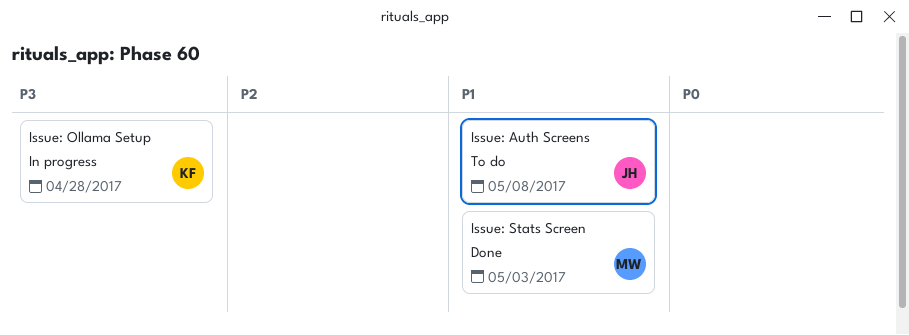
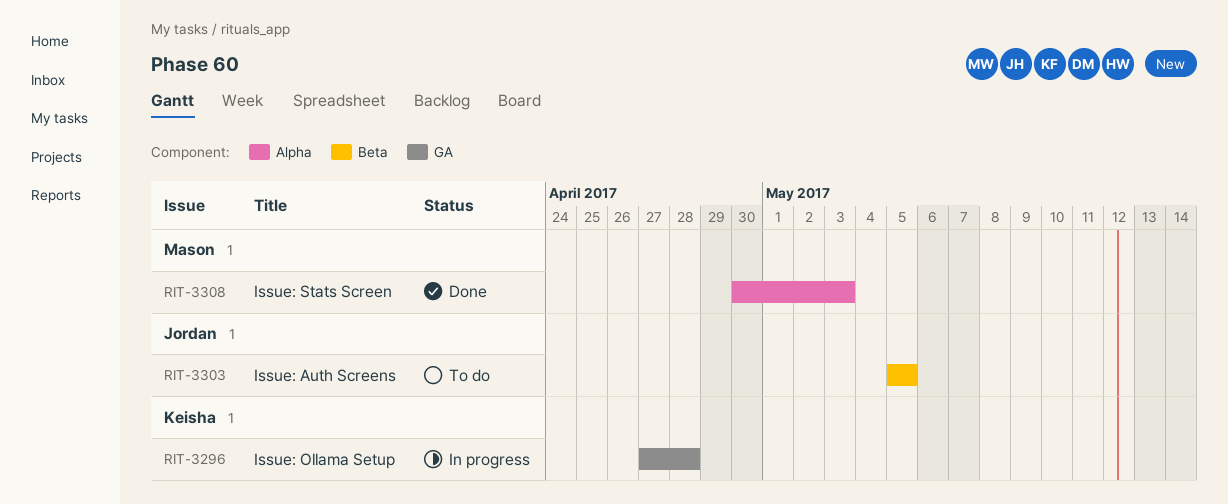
Issue: Auth Screens, due: May 8 -> May 5

